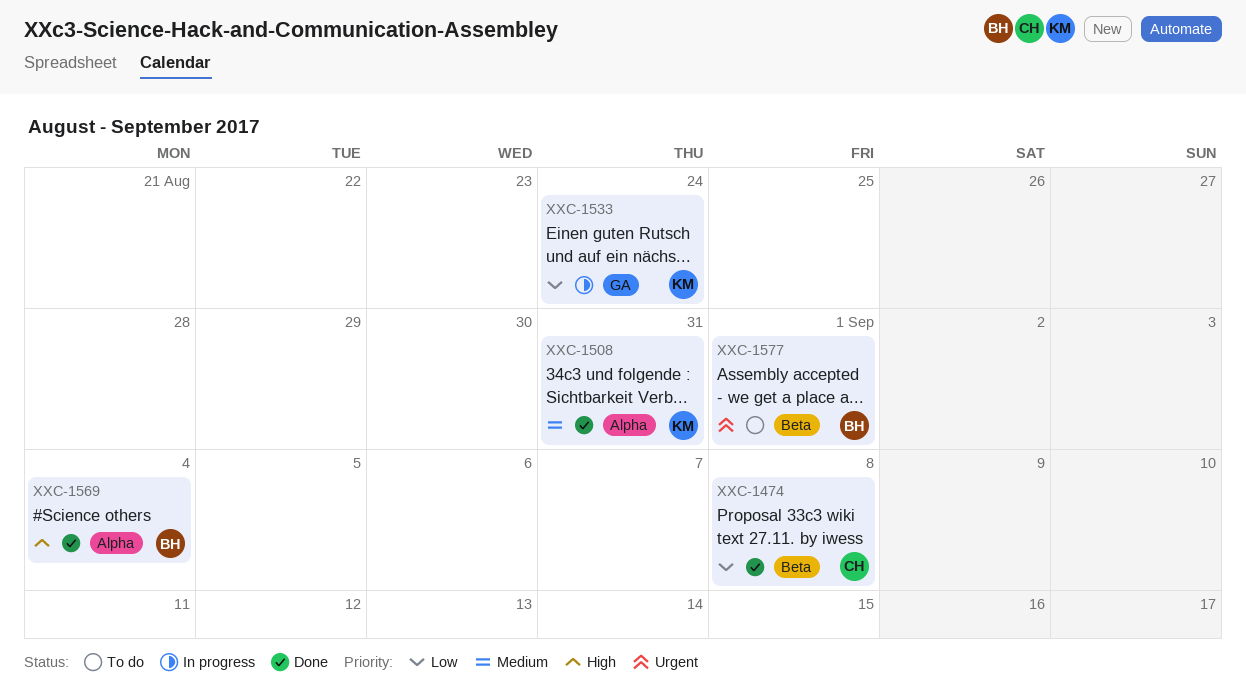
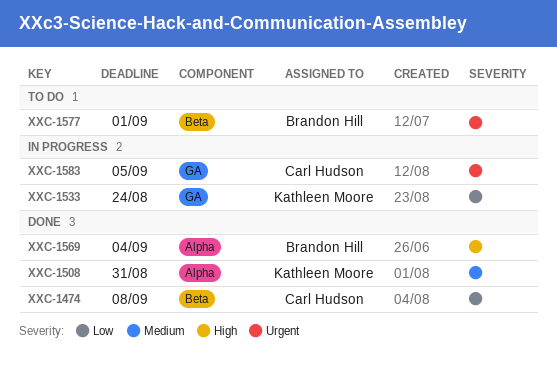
XXC-1583: none -> present

